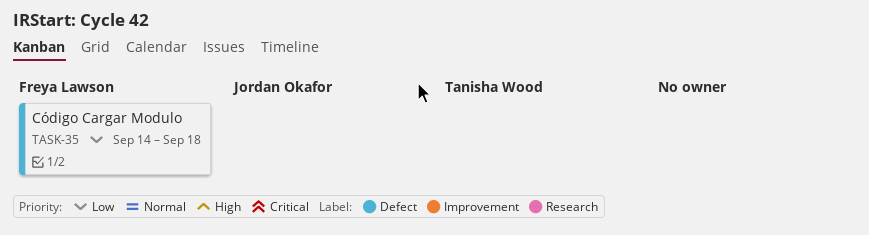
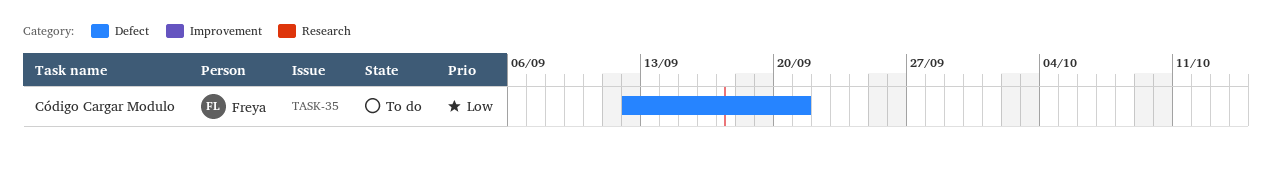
TASK-35, start: Sep 14 -> Sep 12
TASK-35, due: Sep 18 -> Sep 21

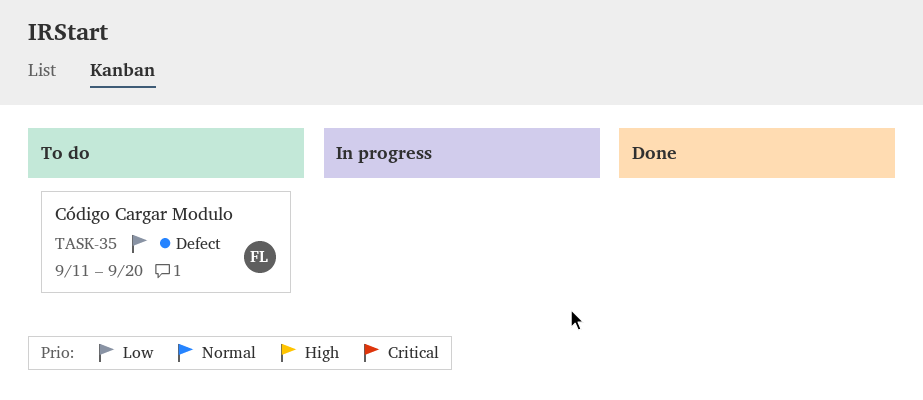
TASK-35, start: Sep 12 -> Sep 11
TASK-35, due: Sep 21 -> Sep 20

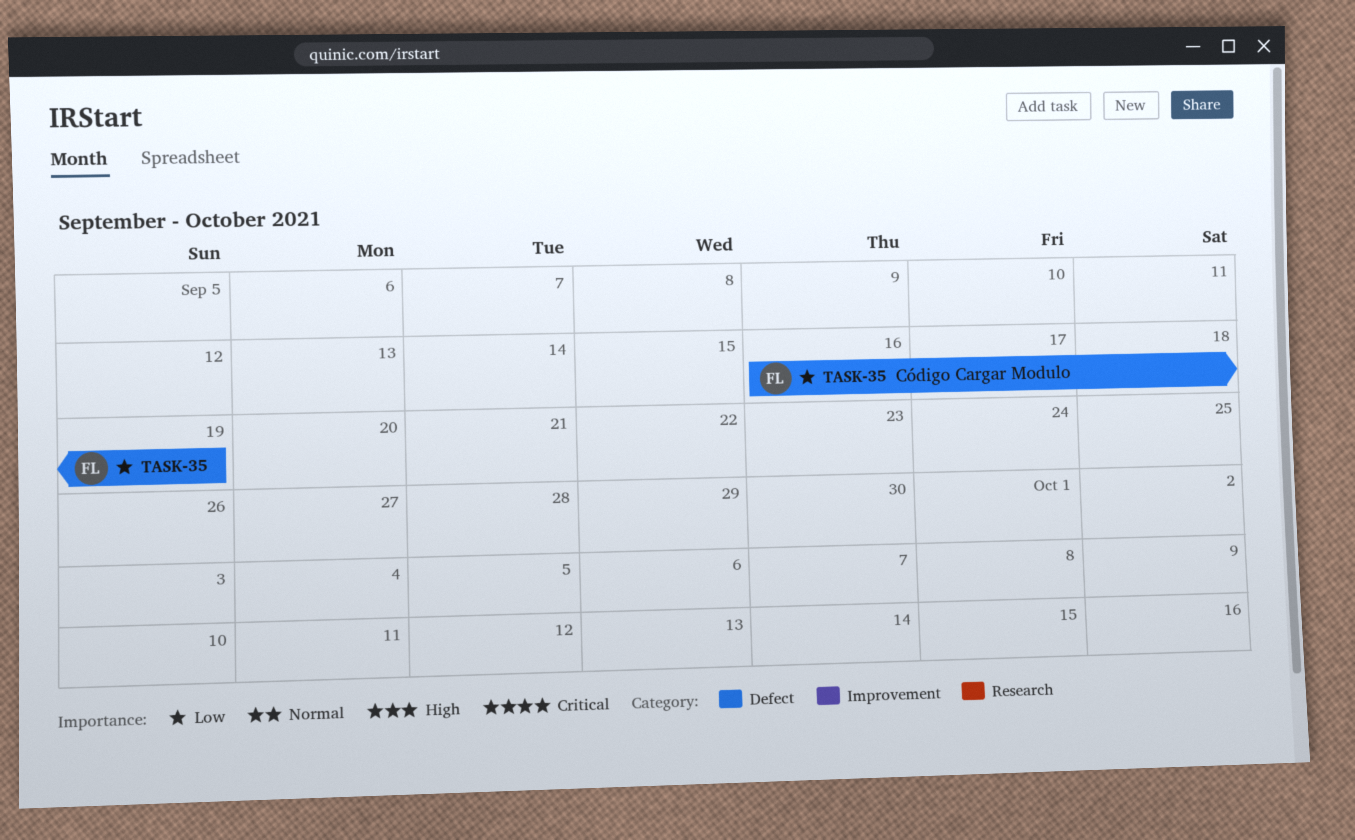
TASK-35, start: Sep 11 -> Sep 16
TASK-35, due: Sep 20 -> Sep 19

